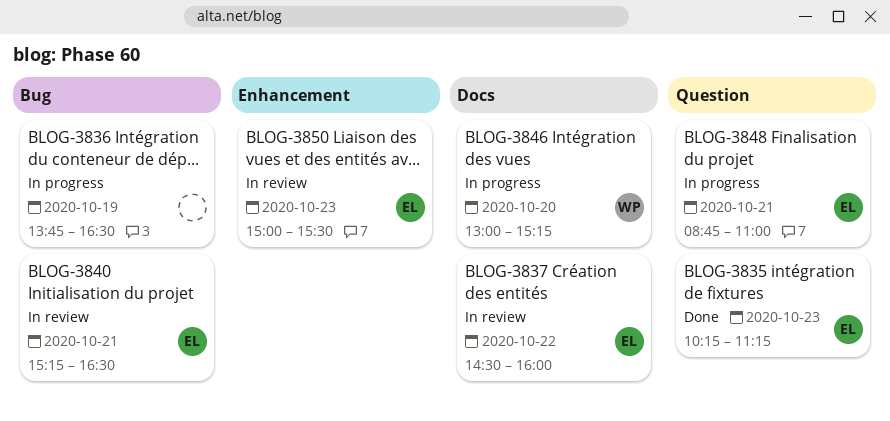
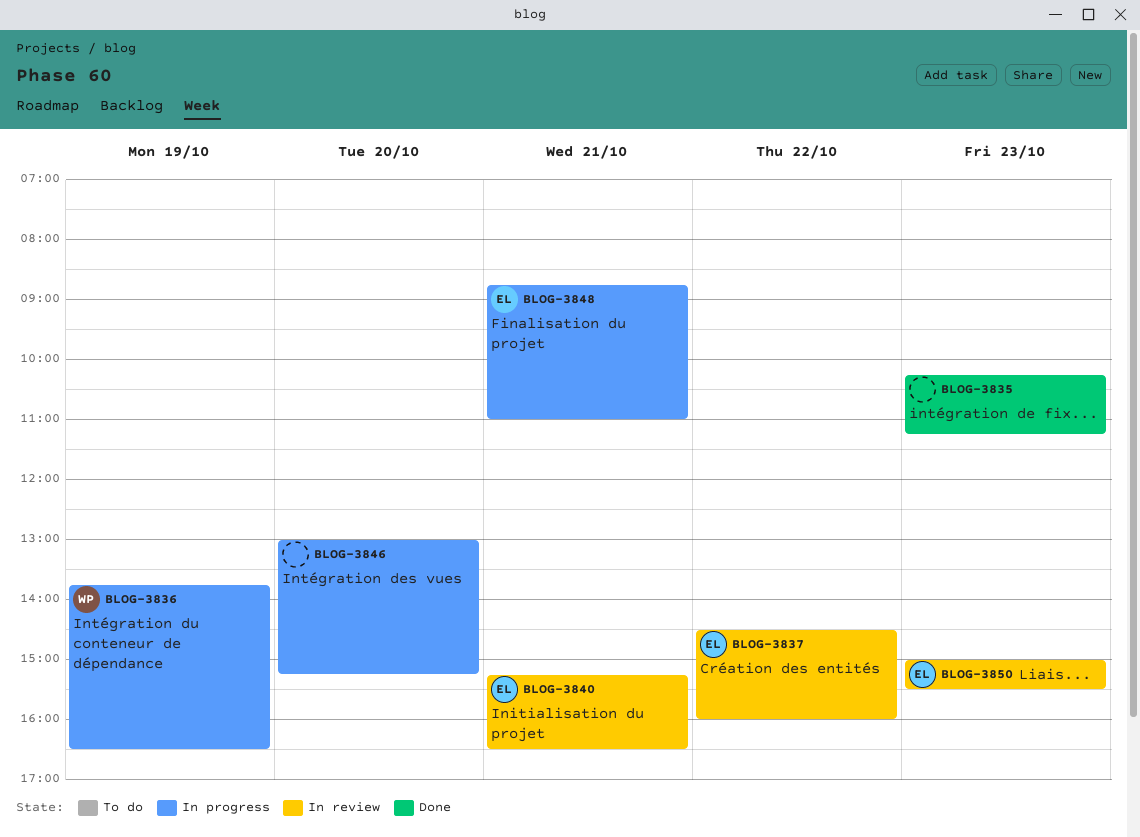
BLOG-3835, owner: EL -> none
BLOG-3836, owner: none -> WP
BLOG-3846, owner: WP -> none

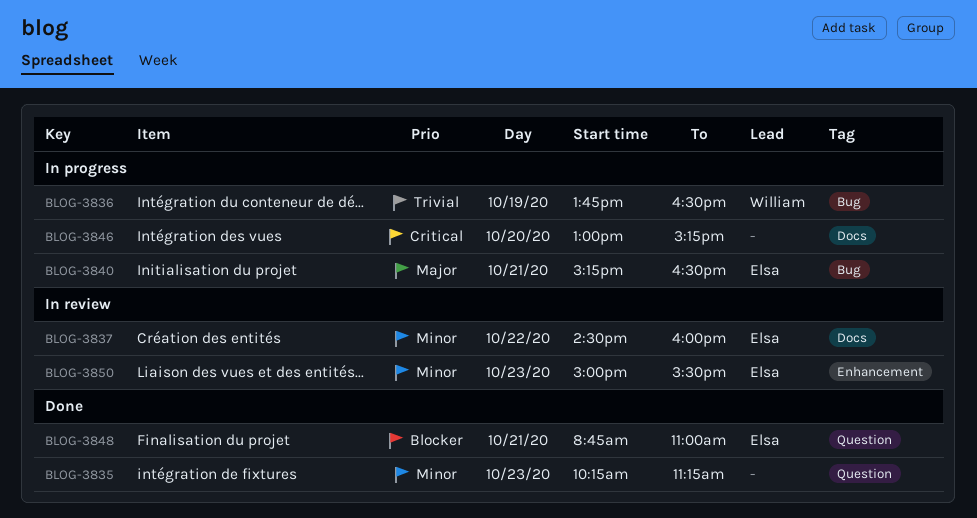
BLOG-3840, status: In review -> In progress
BLOG-3848, status: In progress -> Done

